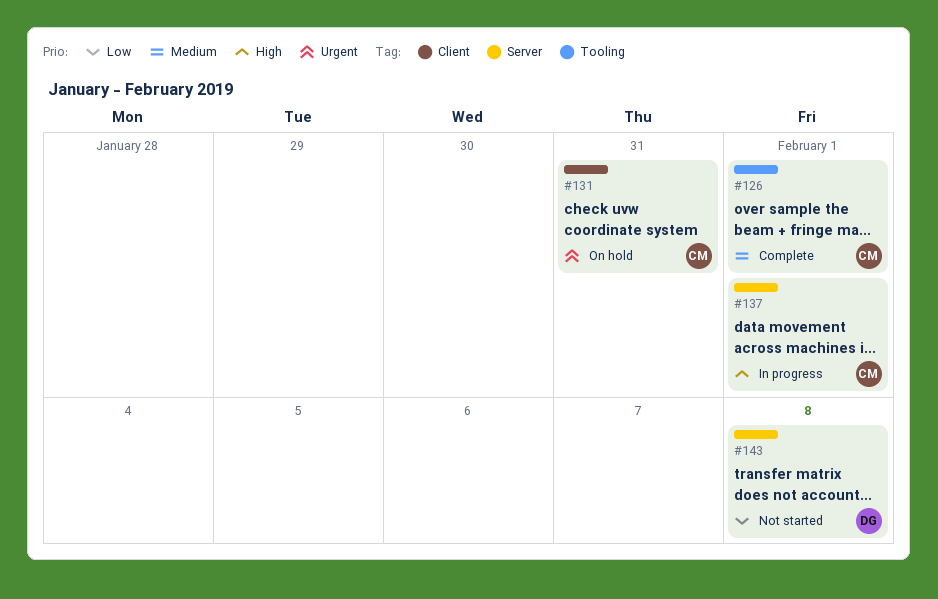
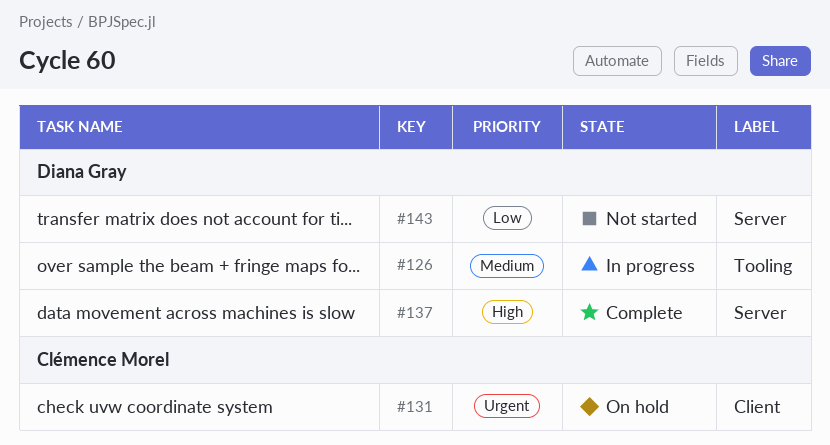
#126, status: Complete -> In progress
#126, owner: Clémence Morel -> Diana Gray
#137, status: In progress -> Complete
#137, owner: Clémence Morel -> Diana Gray

